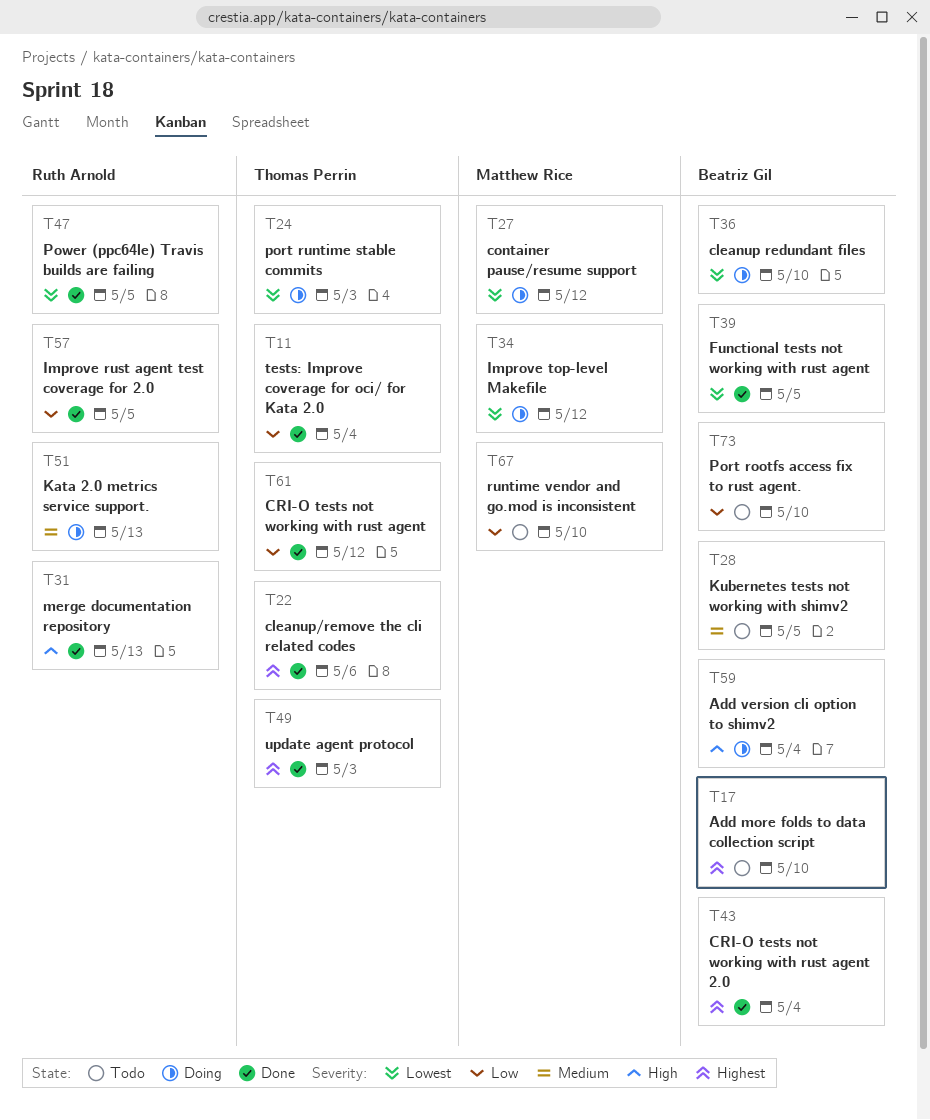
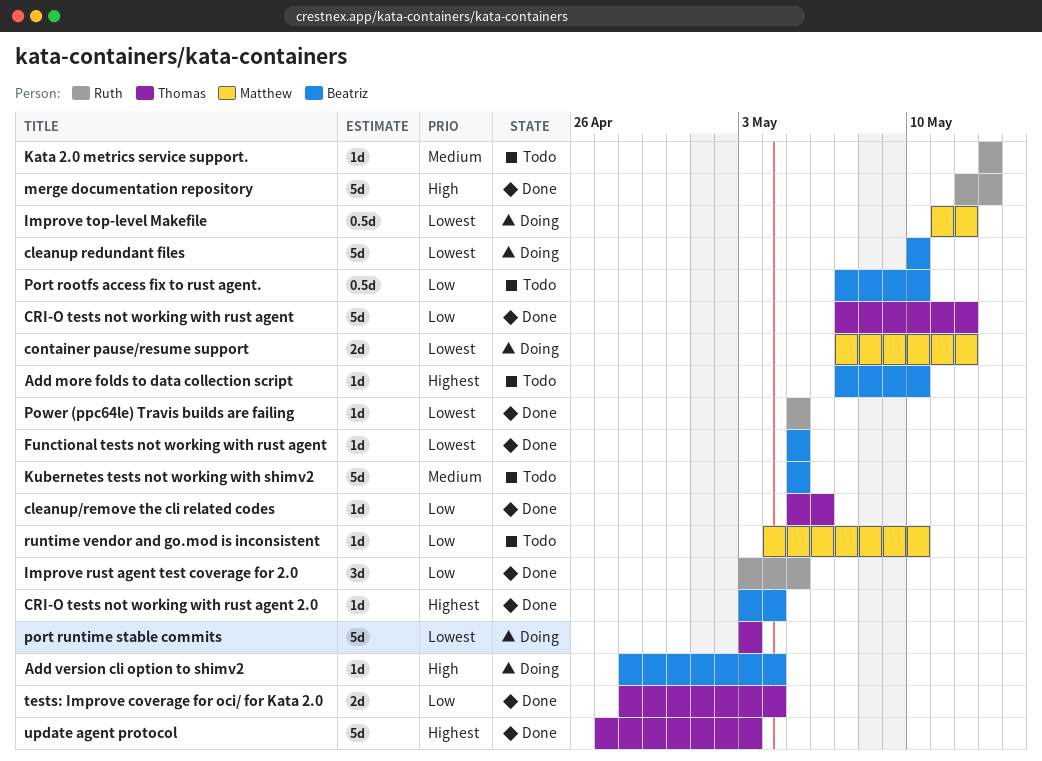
cleanup/remove the cli related codes, priority: Highest -> Low
Kata 2.0 metrics service support., status: Doing -> Todo

